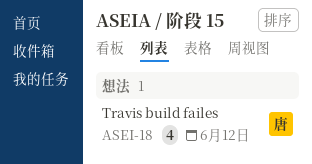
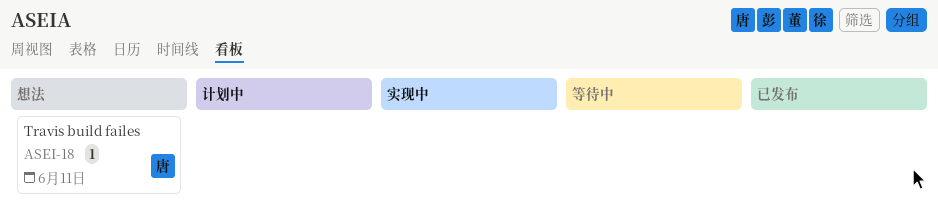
ASEI-18, estimate: 4 -> 1
ASEI-18, due: Jun 12 -> Jun 11

